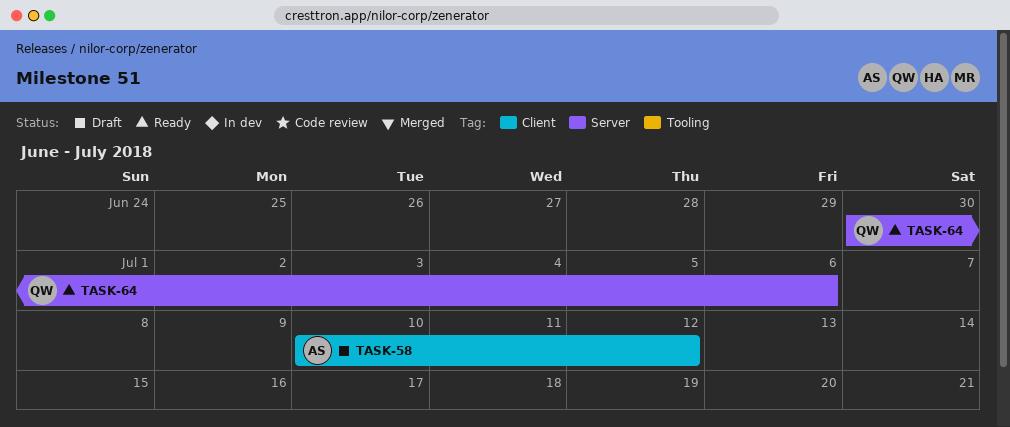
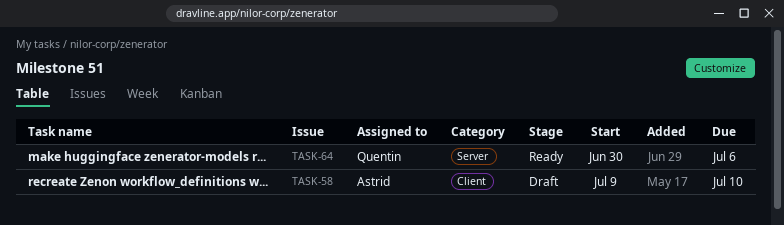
TASK-58, start: Jul 10 -> Jul 9
TASK-58, due: Jul 12 -> Jul 10

